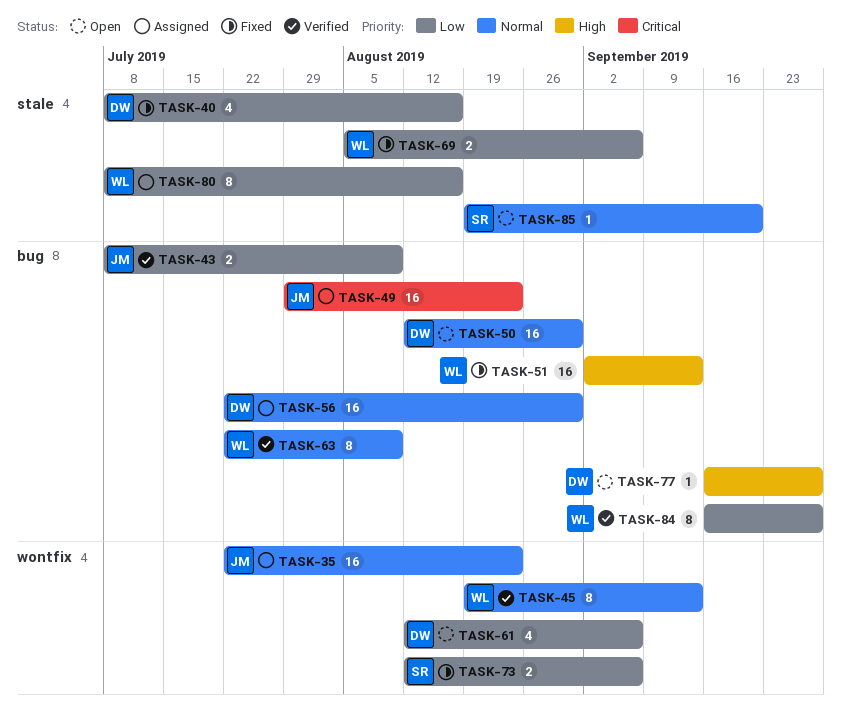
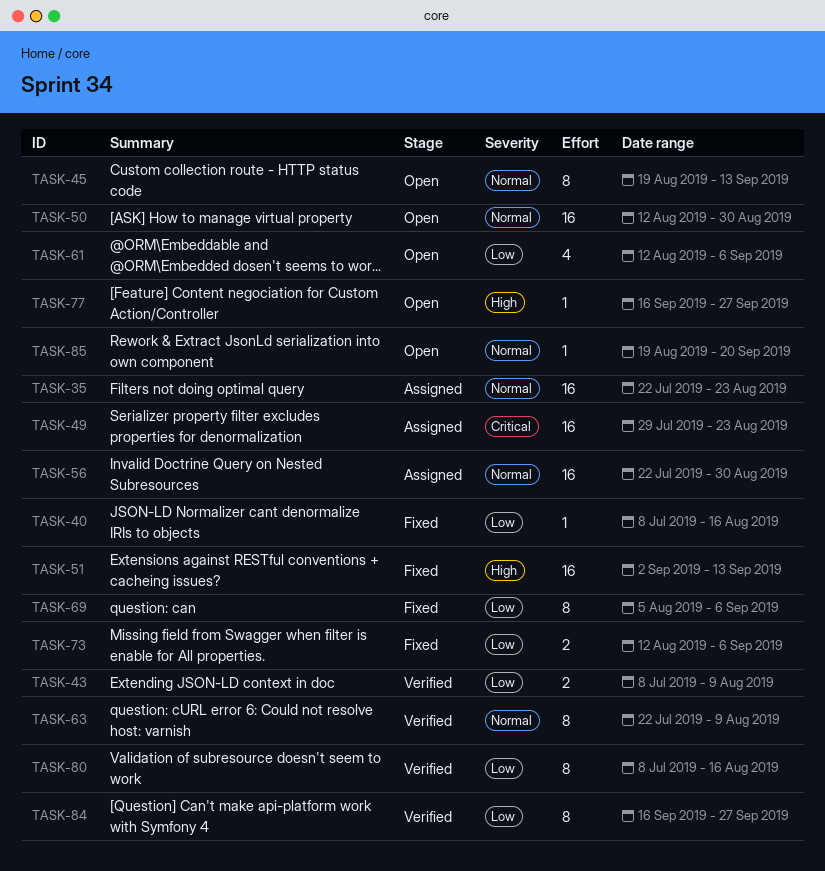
TASK-40, estimate: 4 -> 1
TASK-45, status: Verified -> Open
TASK-69, estimate: 2 -> 8
TASK-80, status: Assigned -> Verified

